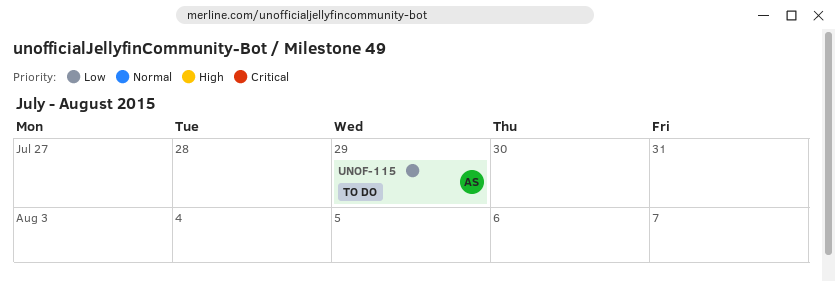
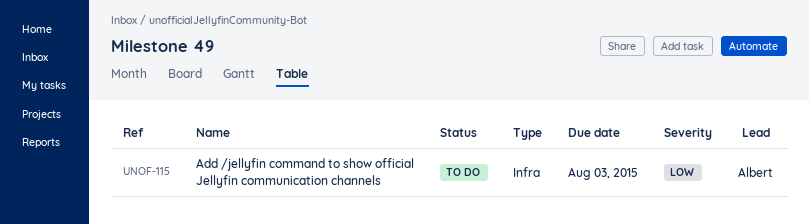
UNOF-115, due: Jul 29 -> Aug 3

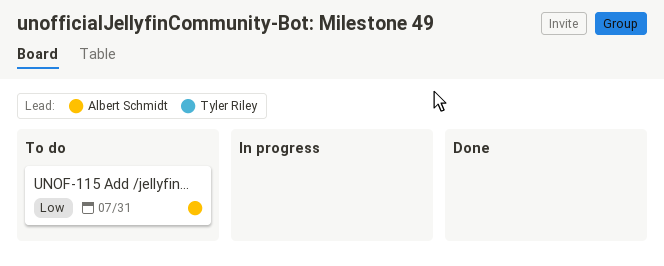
UNOF-115, due: Aug 3 -> Jul 31

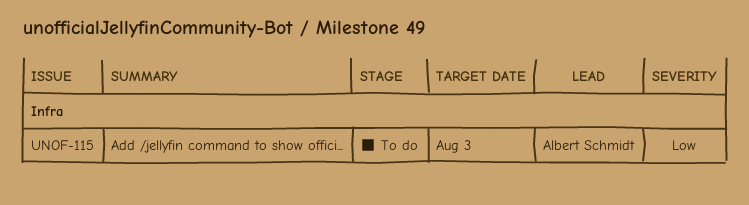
UNOF-115, due: Jul 31 -> Aug 3

